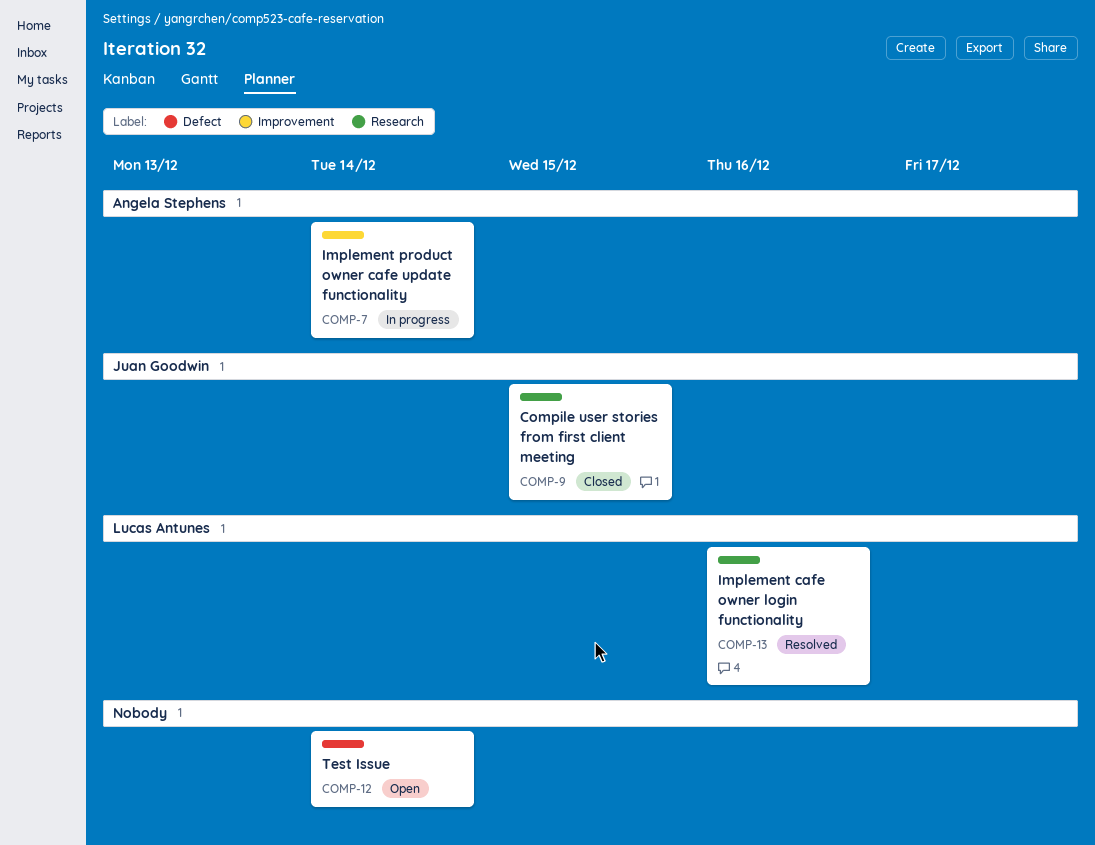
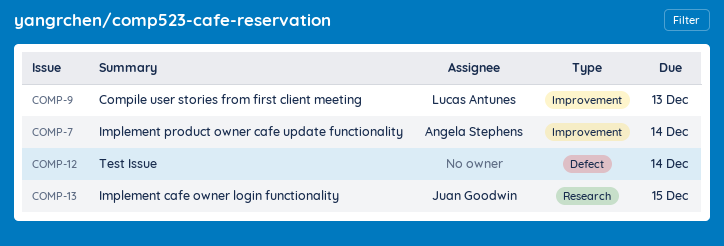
COMP-9, owner: Juan Goodwin -> Lucas Antunes
COMP-9, label: Research -> Improvement
COMP-9, due: Dec 15 -> Dec 13
COMP-13, owner: Lucas Antunes -> Juan Goodwin
COMP-13, due: Dec 16 -> Dec 15

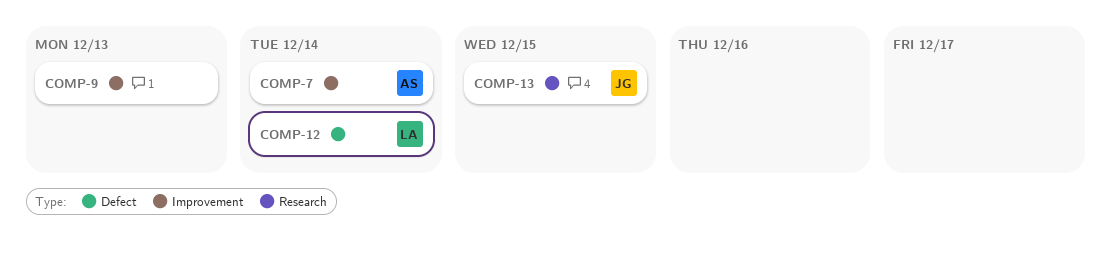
COMP-9, owner: Lucas Antunes -> none
COMP-12, owner: none -> Lucas Antunes

